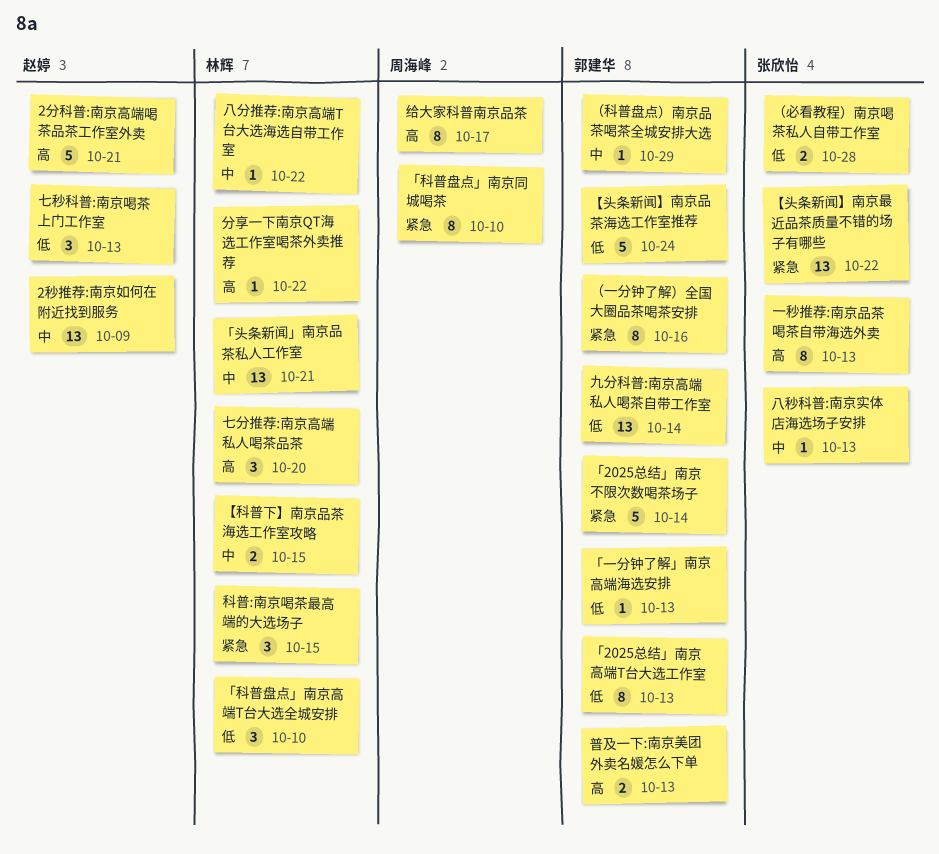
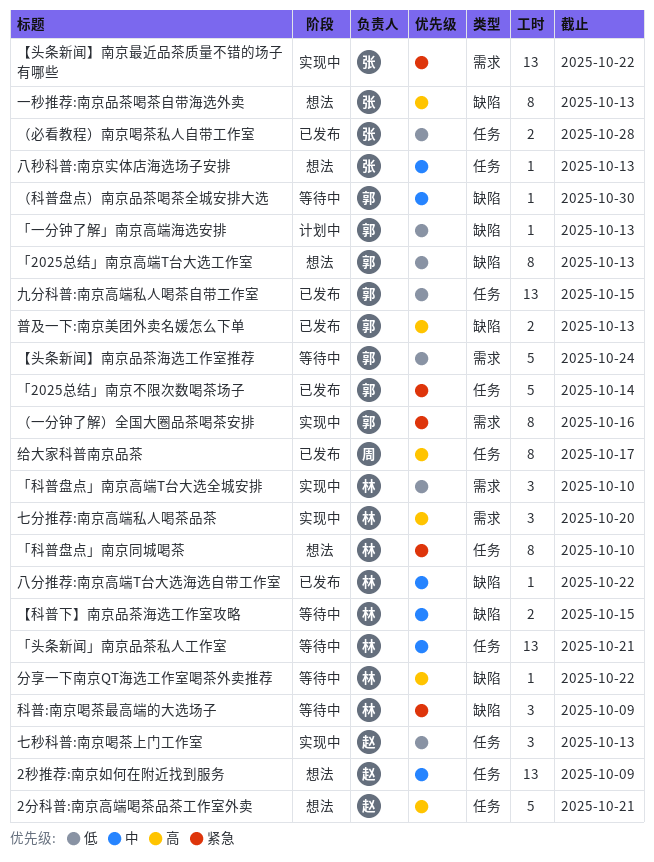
「科普盘点」南京同城喝茶, owner: 周海峰 -> 林辉
九分科普:南京高端私人喝茶自带工作室, due: Oct 14 -> Oct 15
科普:南京喝茶最高端的大选场子, due: Oct 15 -> Oct 9
（科普盘点）南京品茶喝茶全城安排大选, due: Oct 29 -> Oct 30

